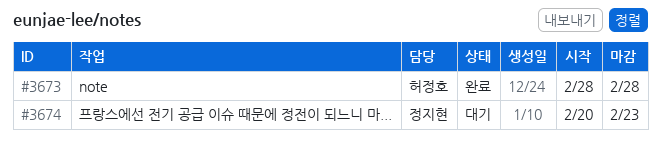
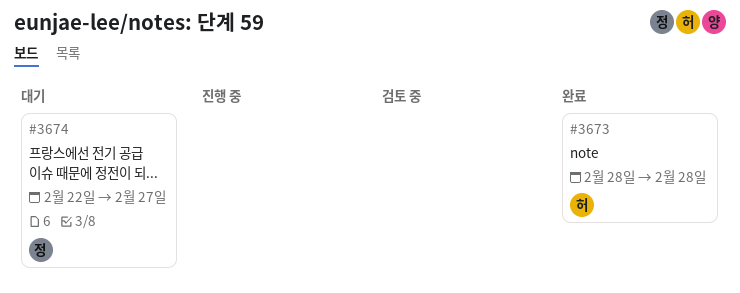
#3674, start: Feb 20 -> Feb 22
#3674, due: Feb 23 -> Feb 27

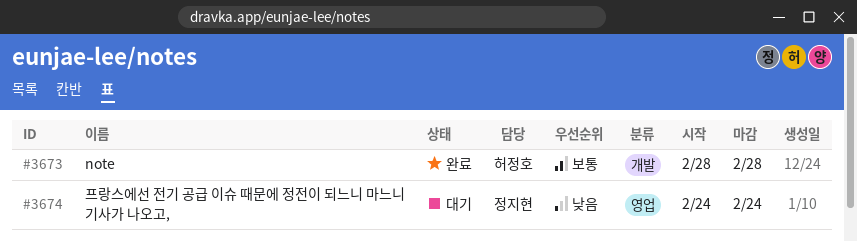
#3674, start: Feb 22 -> Feb 24
#3674, due: Feb 27 -> Feb 24

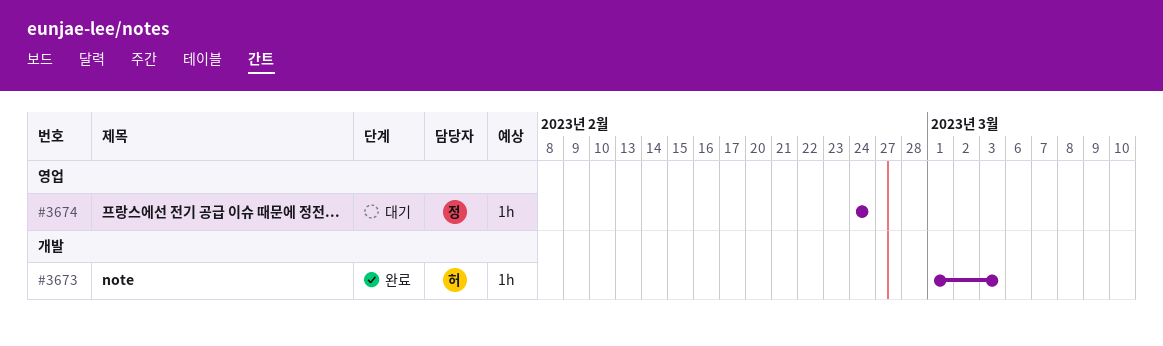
#3673, start: Feb 28 -> Mar 1
#3673, due: Feb 28 -> Mar 3

